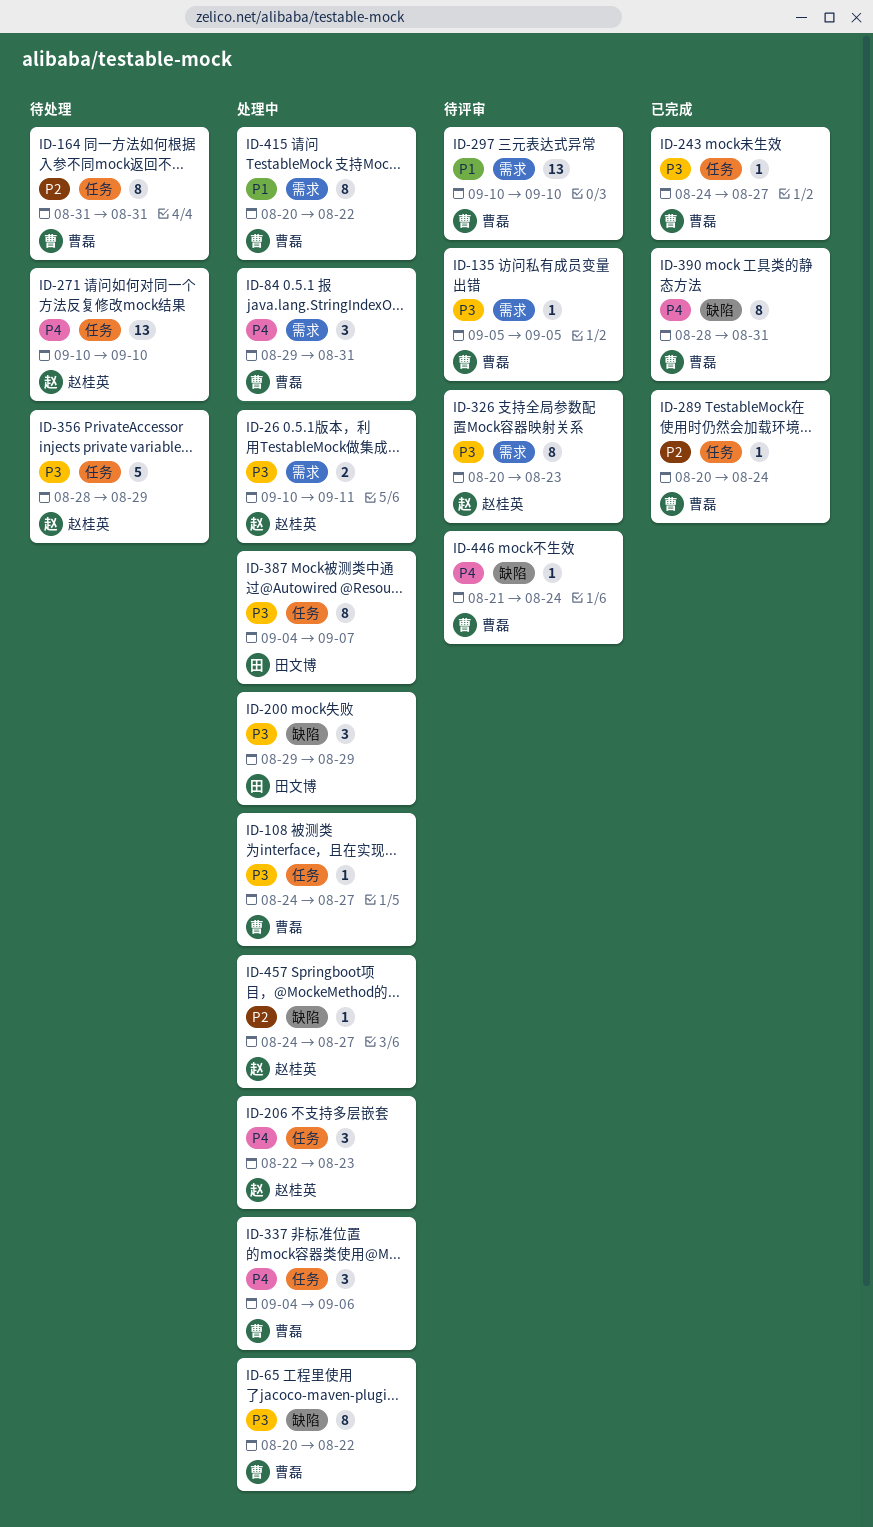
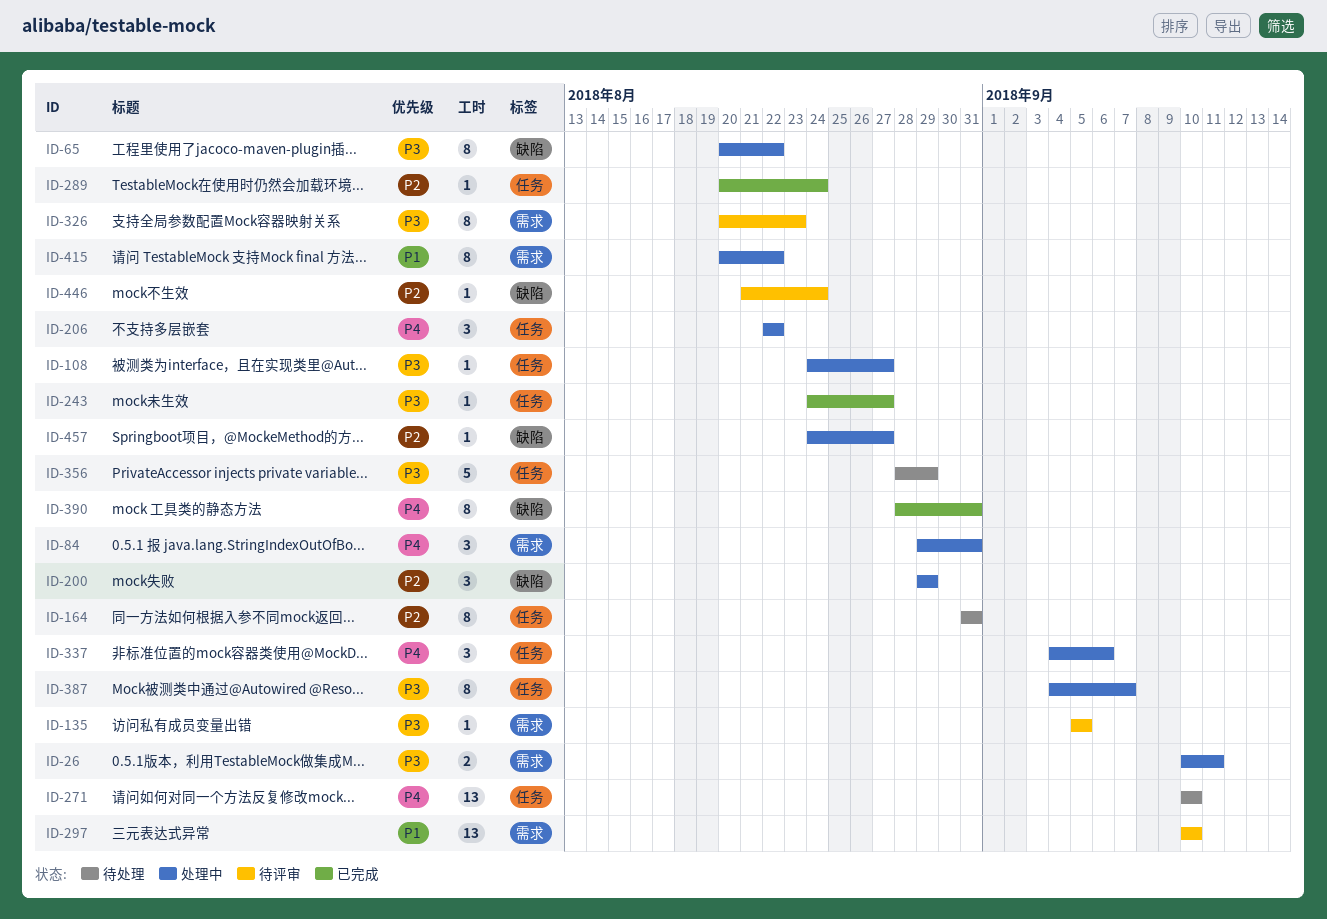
ID-200, priority: P3 -> P2
ID-206, due: Aug 23 -> Aug 22
ID-446, priority: P4 -> P2

